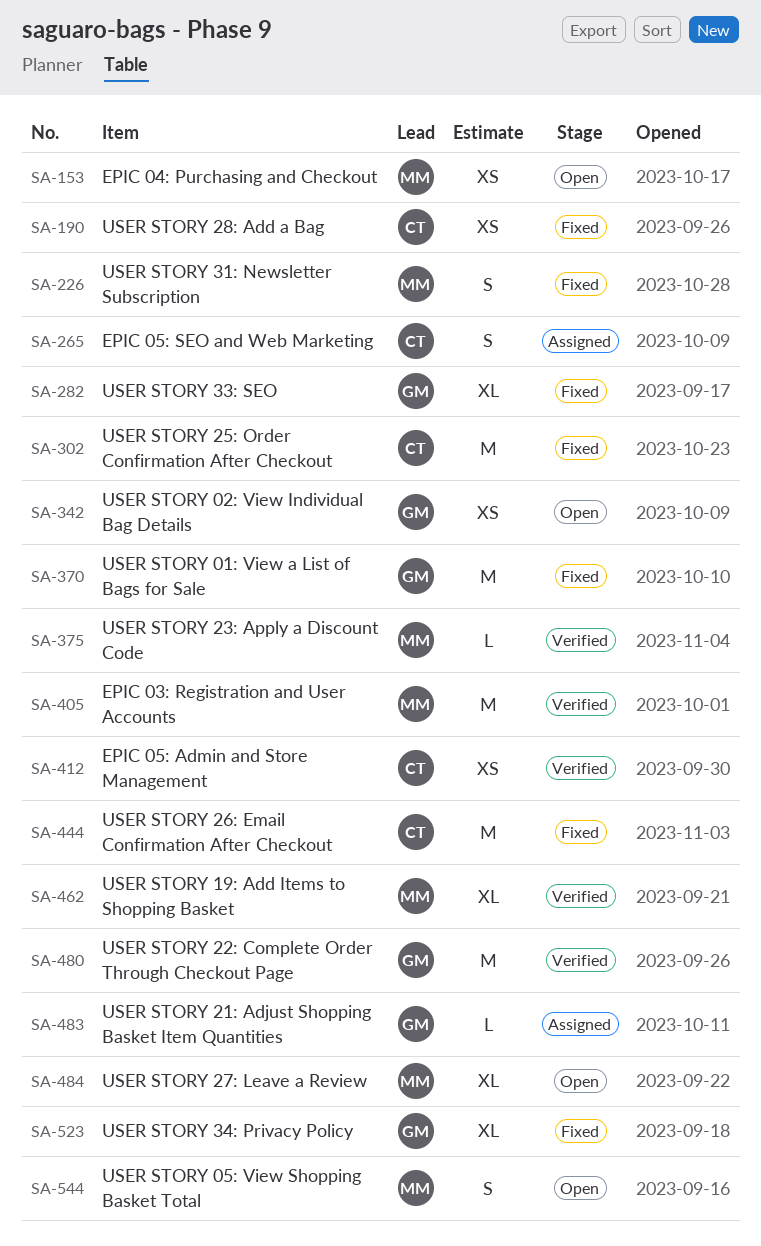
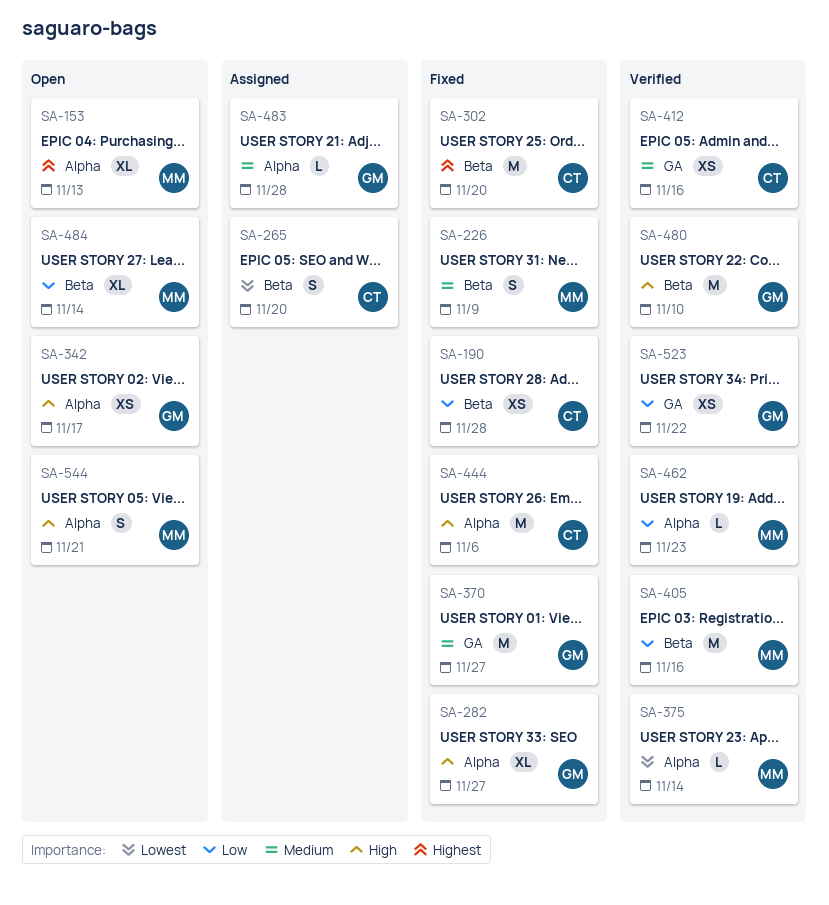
SA-153, estimate: XS -> XL
SA-462, estimate: XL -> L
SA-523, status: Fixed -> Verified
SA-523, estimate: XL -> XS

